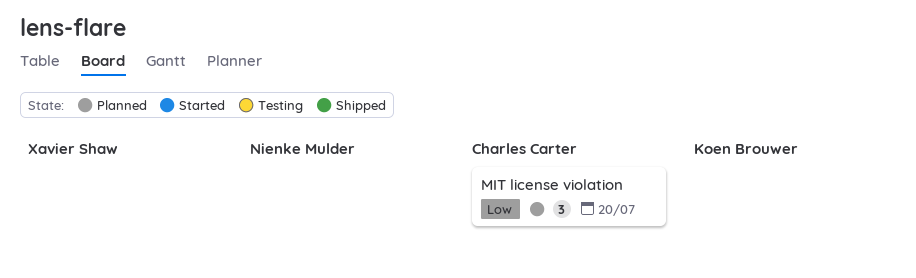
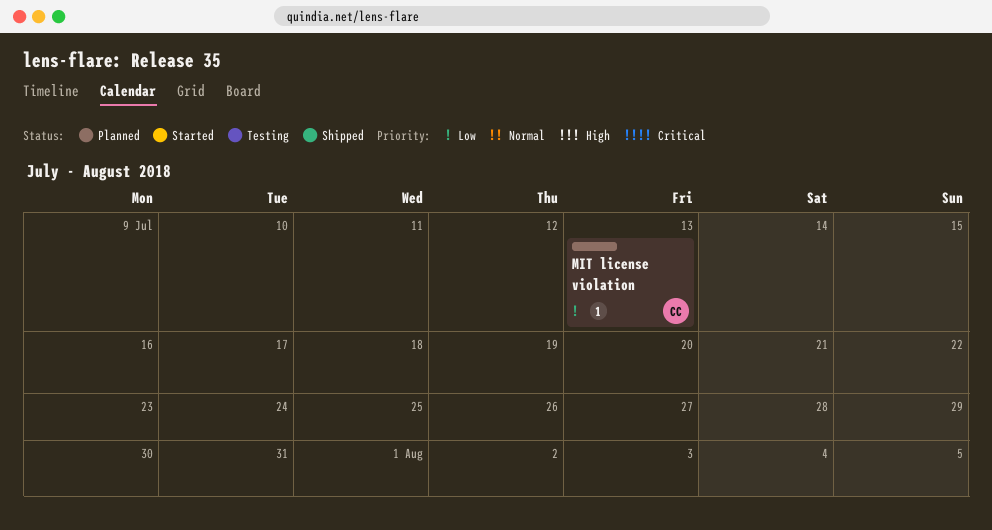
MIT license violation, estimate: 3 -> 1
MIT license violation, due: Jul 20 -> Jul 13

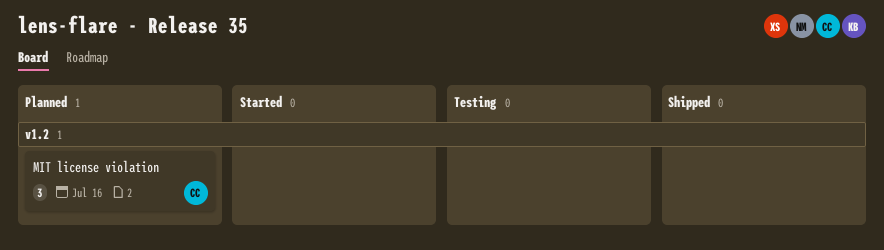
MIT license violation, estimate: 1 -> 3
MIT license violation, due: Jul 13 -> Jul 16

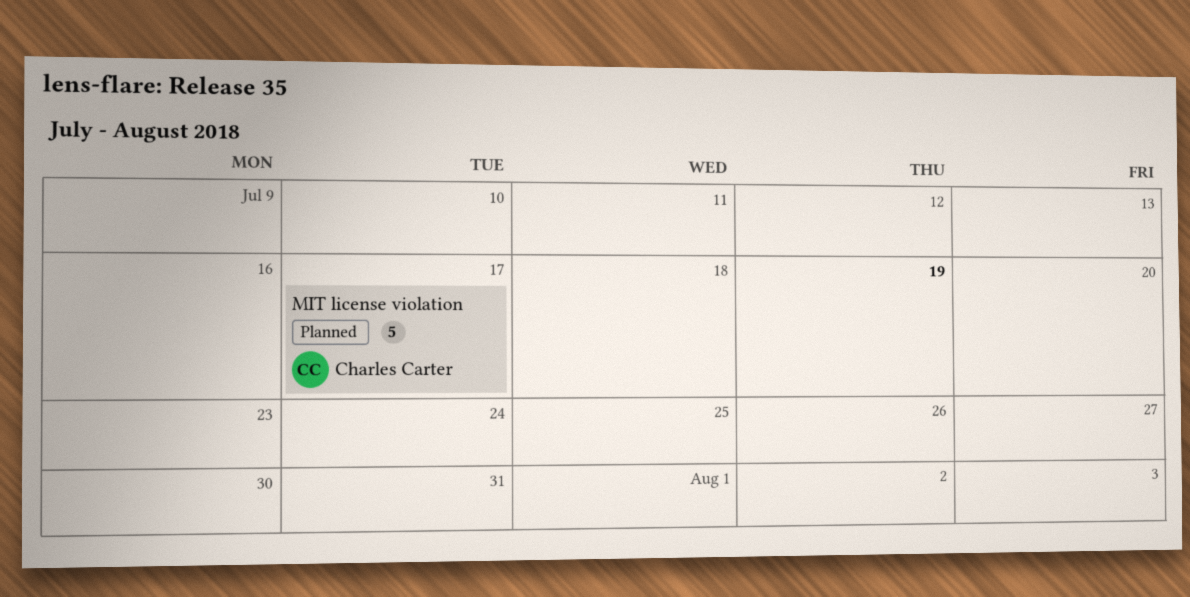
MIT license violation, estimate: 3 -> 5
MIT license violation, due: Jul 16 -> Jul 17

